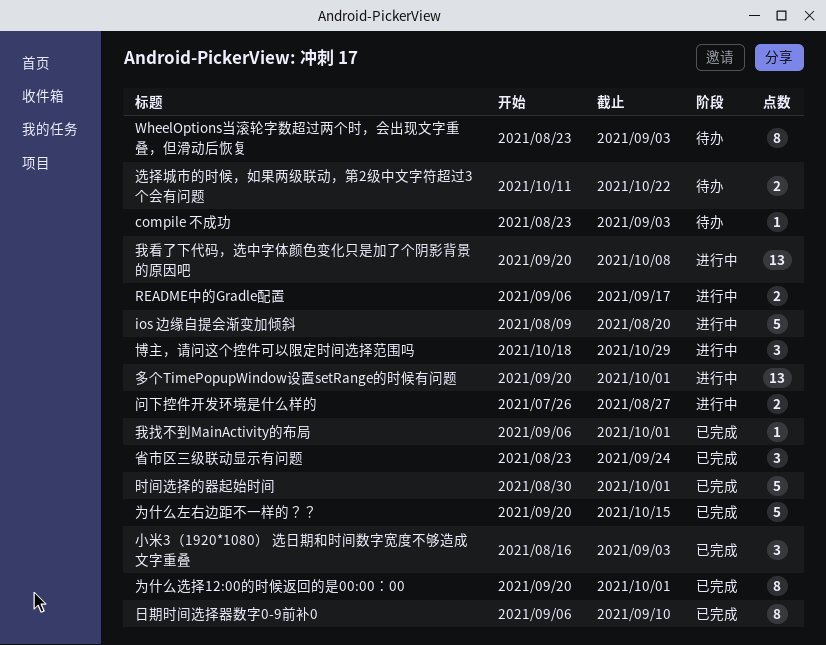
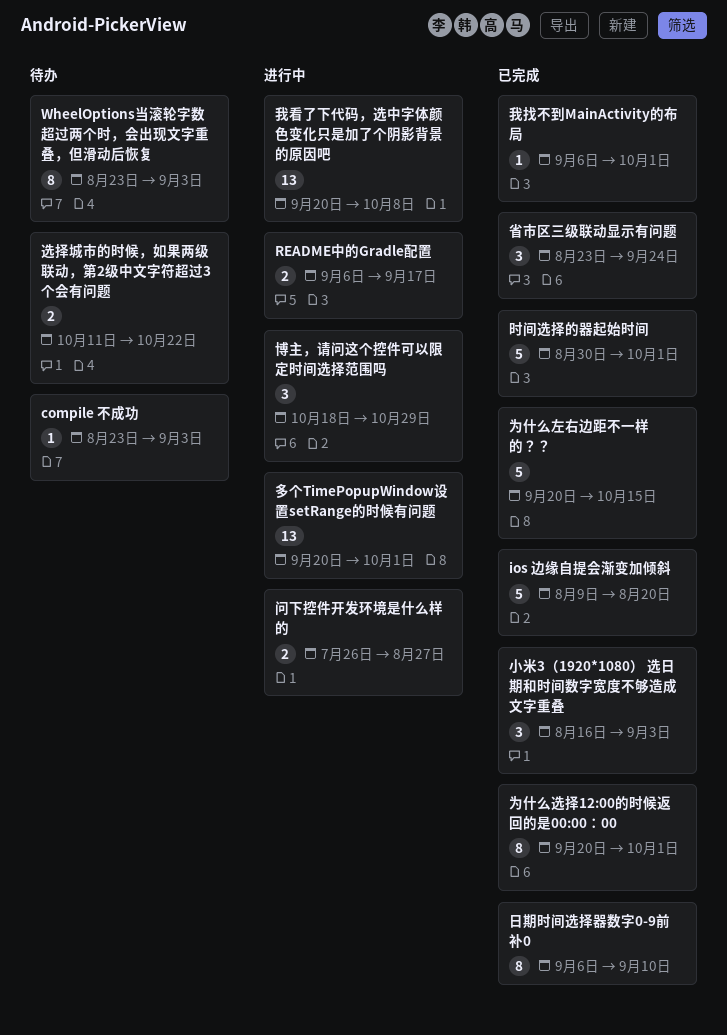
ios 边缘自提会渐变加倾斜, status: 进行中 -> 已完成

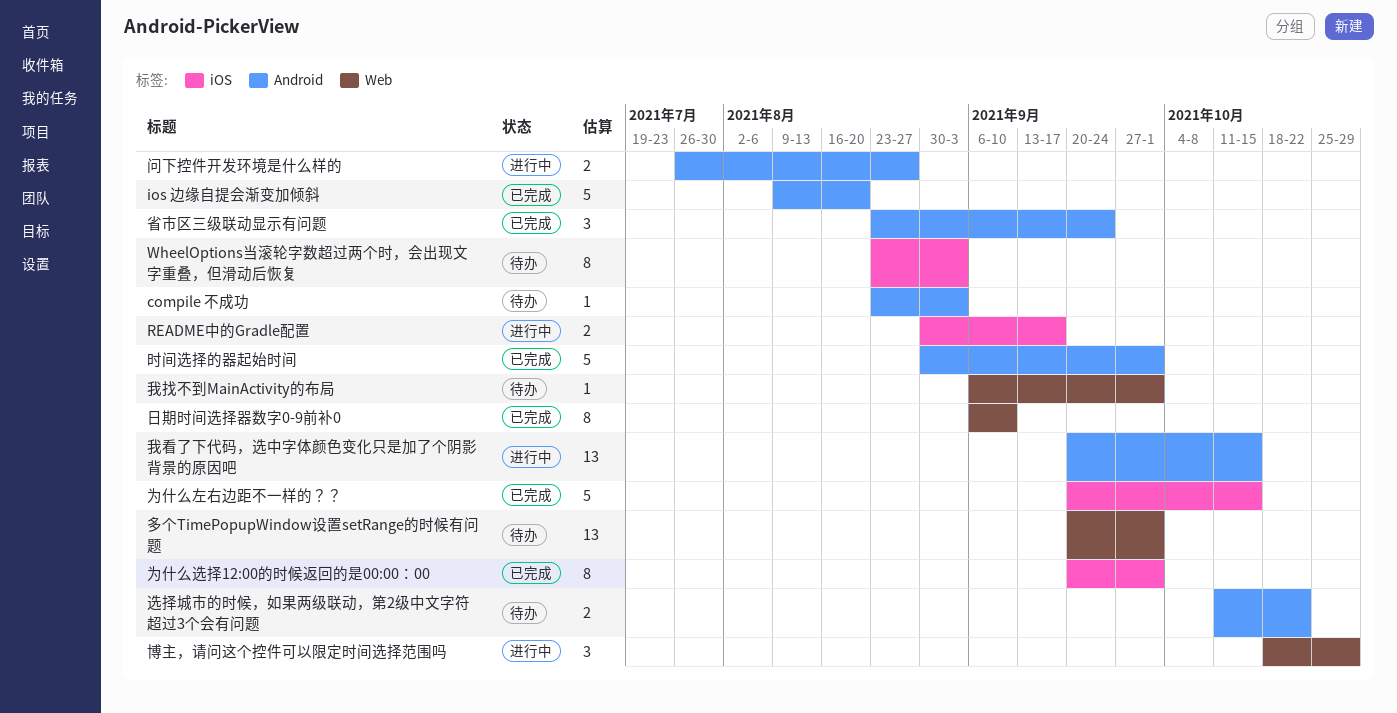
README中的Gradle配置, start: Sep 6 -> Aug 30
多个TimePopupWindow设置setRange的时候有问题, status: 进行中 -> 待办
小米3（1920*1080） 选日期和时间数字宽度不够造成文字重叠: present -> none
我找不到MainActivity的布局, status: 已完成 -> 待办
我看了下代码，选中字体颜色变化只是加了个阴影背景的原因吧, due: Oct 8 -> Oct 15

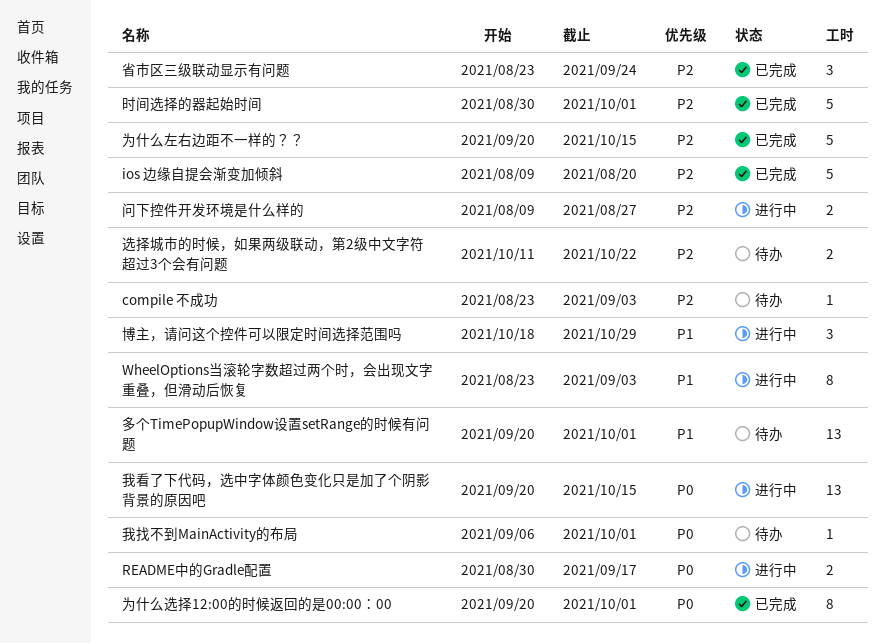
WheelOptions当滚轮字数超过两个时，会出现文字重叠，但滑动后恢复, status: 待办 -> 进行中
日期时间选择器数字0-9前补0: present -> none
问下控件开发环境是什么样的, start: Jul 26 -> Aug 9

